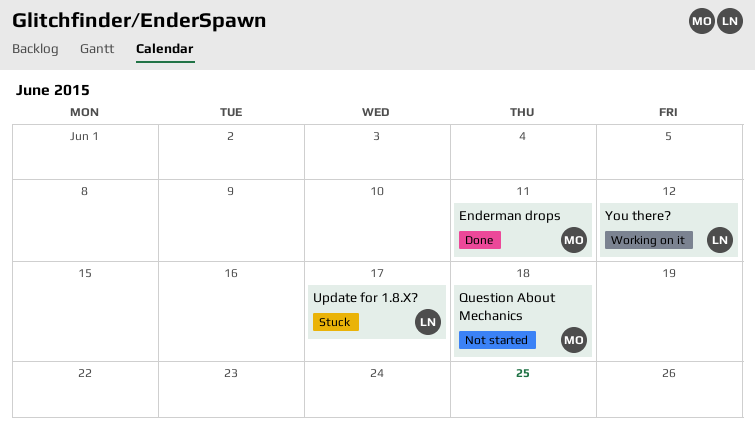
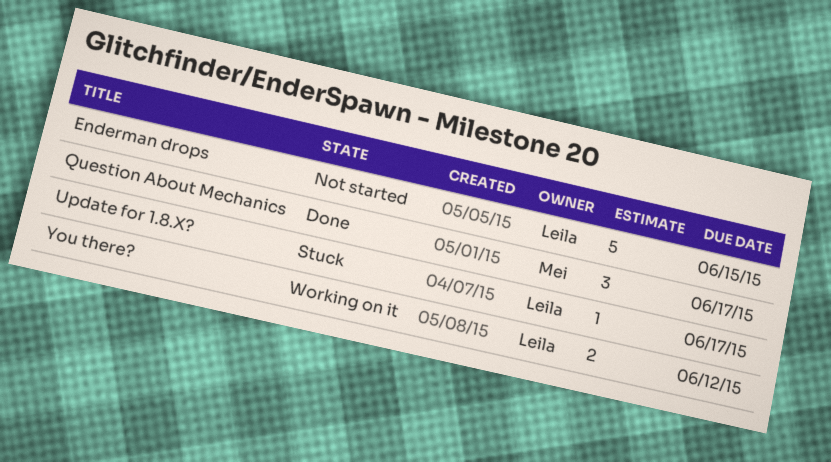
Enderman drops, status: Done -> Not started
Enderman drops, owner: Mei -> Leila
Enderman drops, due: Jun 11 -> Jun 15
Question About Mechanics, status: Not started -> Done
Question About Mechanics, due: Jun 18 -> Jun 17

